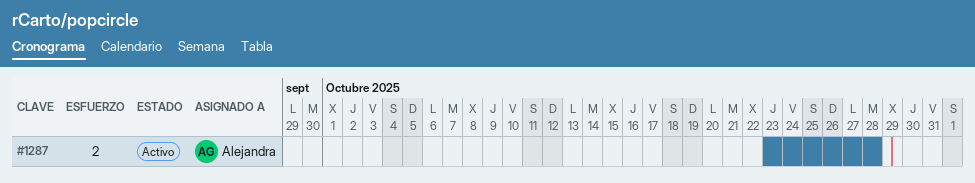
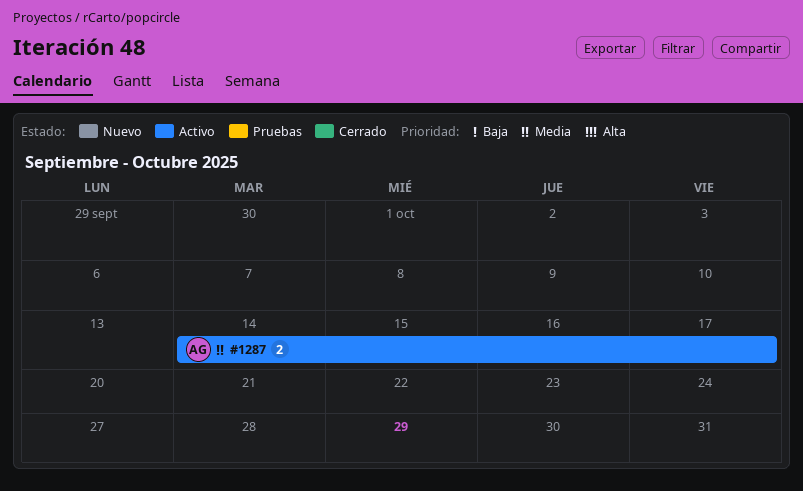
#1287, start: Oct 23 -> Oct 14
#1287, due: Oct 28 -> Oct 17

